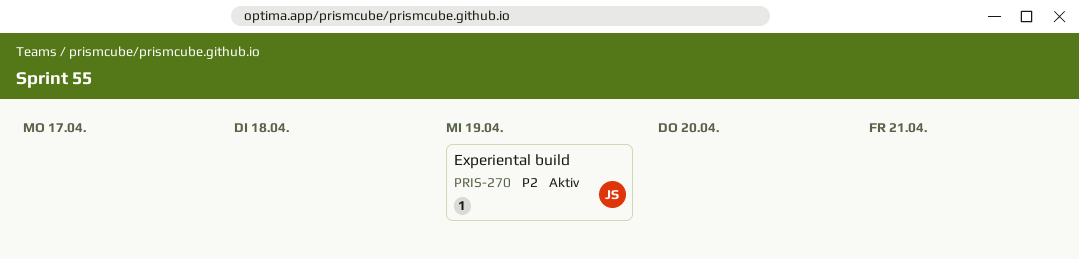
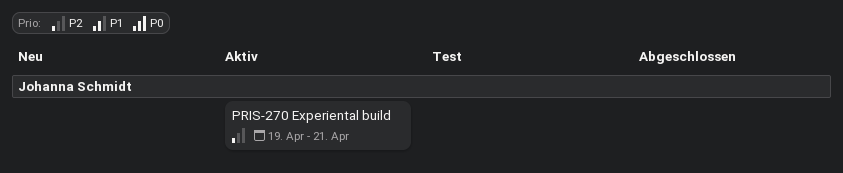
PRIS-270, due: Apr 19 -> Apr 21

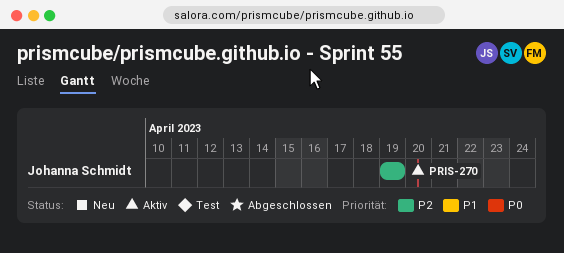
PRIS-270, due: Apr 21 -> Apr 19

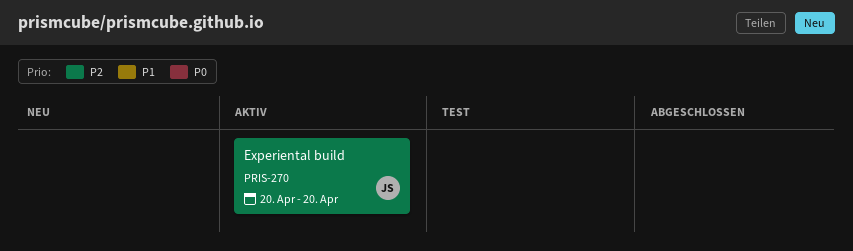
PRIS-270, start: Apr 19 -> Apr 20
PRIS-270, due: Apr 19 -> Apr 20

